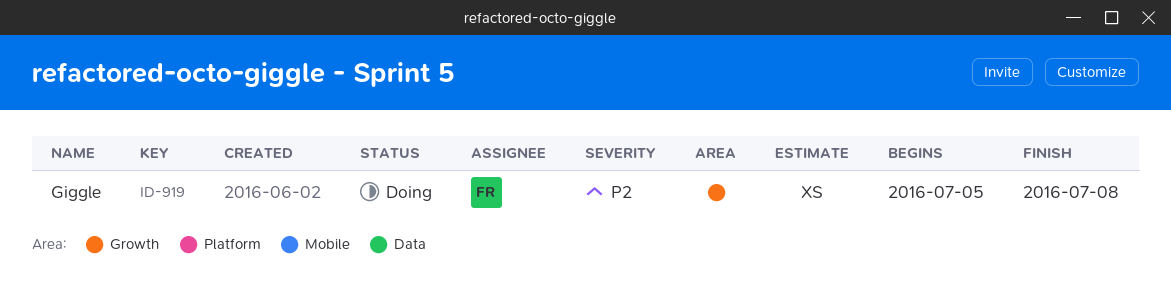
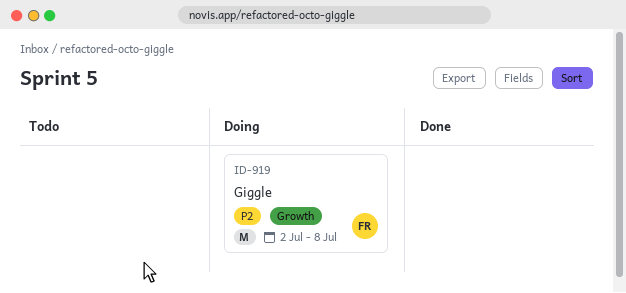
ID-919, estimate: XS -> M
ID-919, start: Jul 5 -> Jul 2

